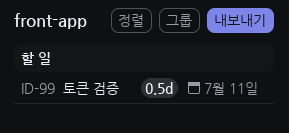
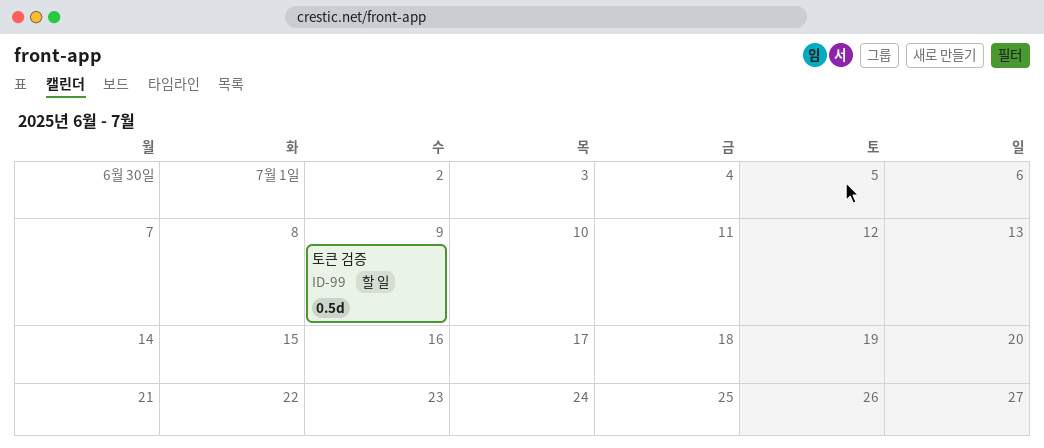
ID-99, due: Jul 11 -> Jul 9

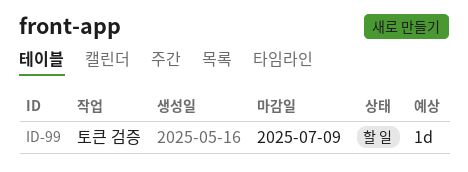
ID-99, estimate: 0.5d -> 1d

